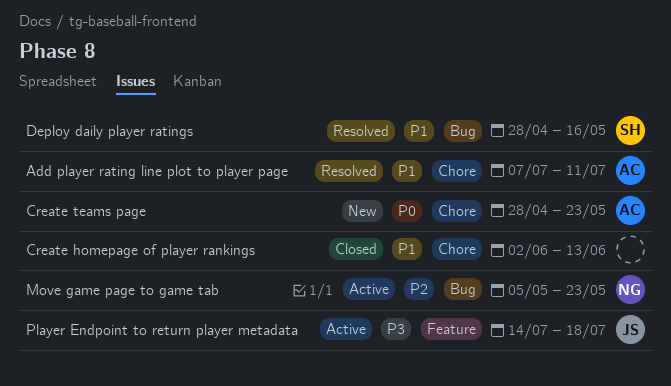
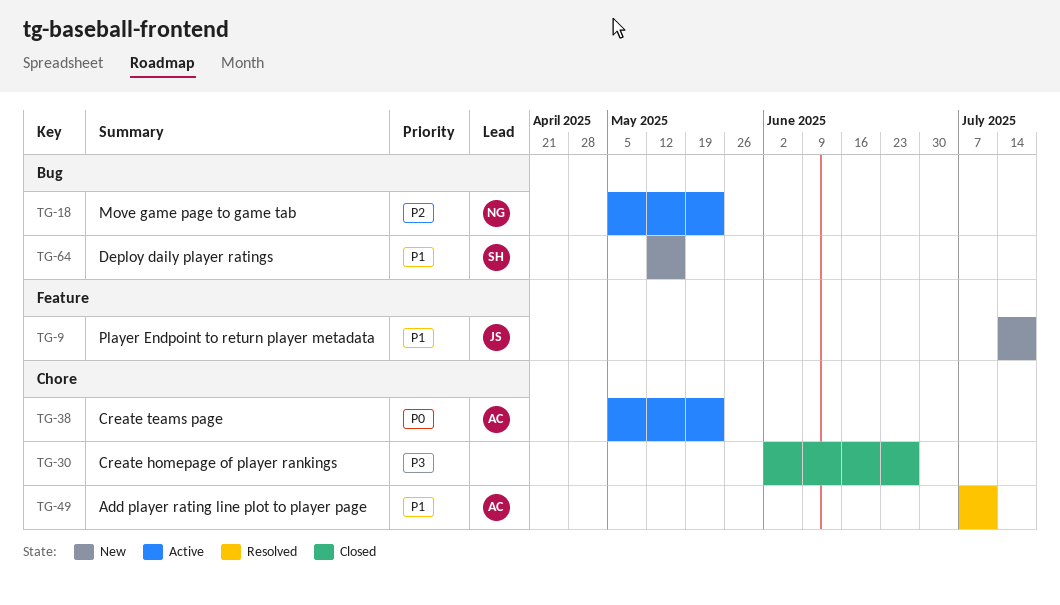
Create homepage of player rankings, priority: P1 -> P3
Create homepage of player rankings, due: Jun 13 -> Jun 27
Create teams page, status: New -> Active
Create teams page, start: Apr 28 -> May 5
Deploy daily player ratings, status: Resolved -> New
Deploy daily player ratings, start: Apr 28 -> May 12
Player Endpoint to return player metadata, status: Active -> New
Player Endpoint to return player metadata, priority: P3 -> P1

